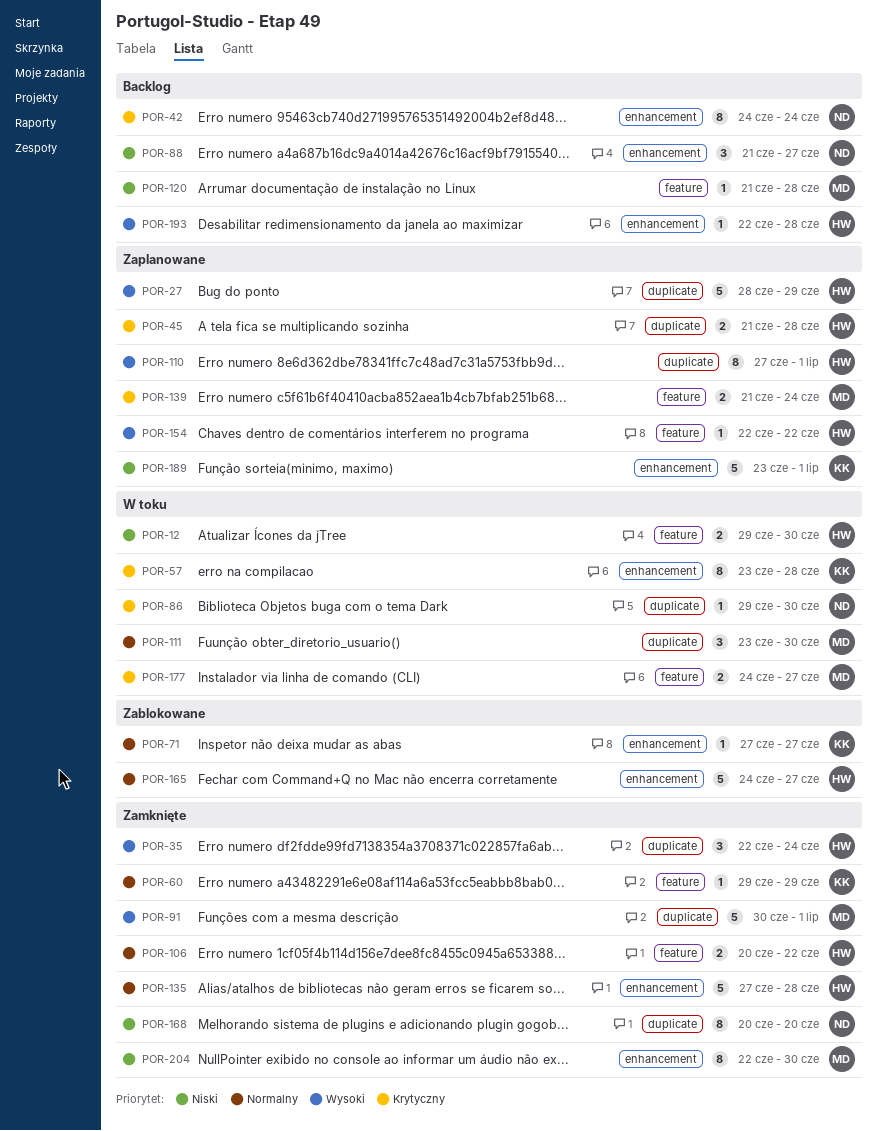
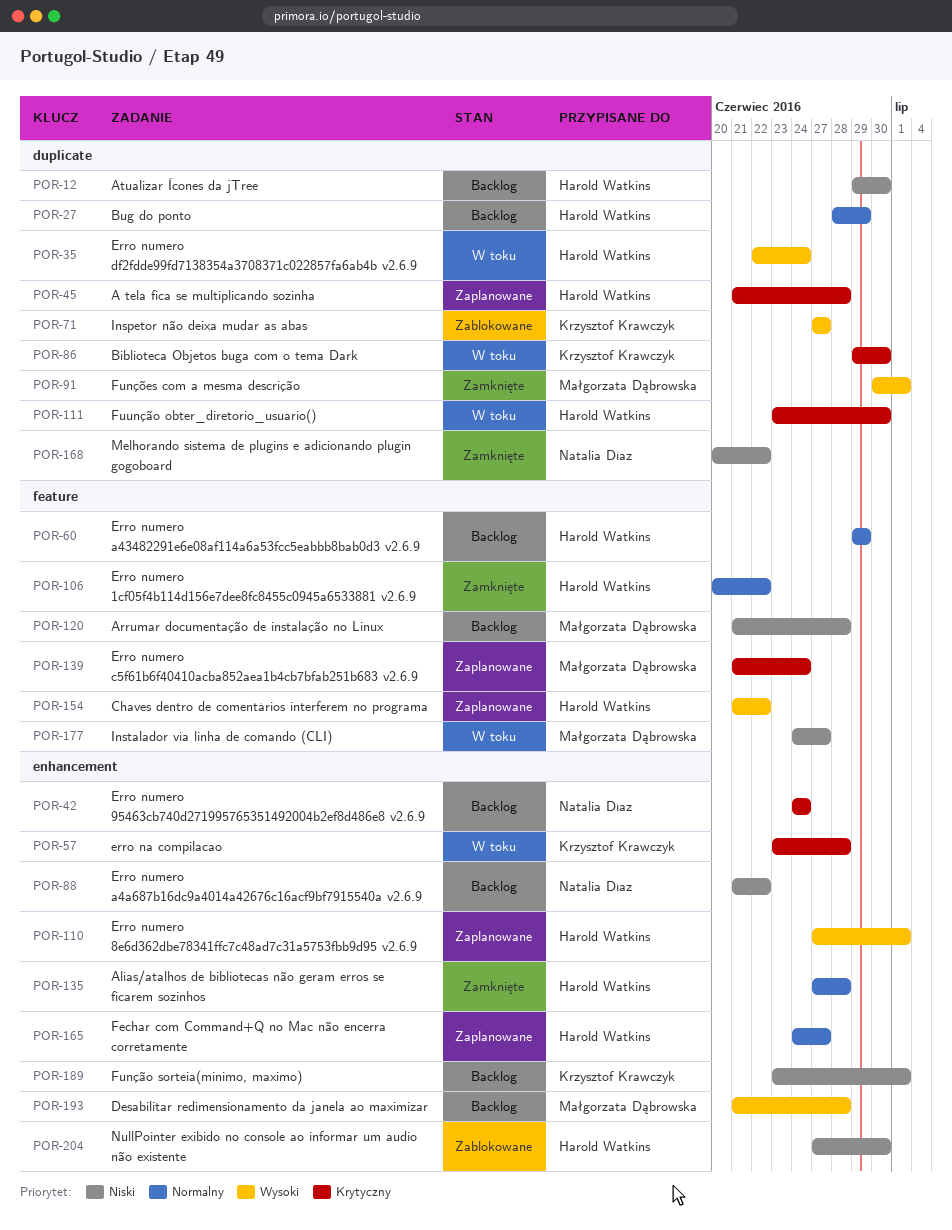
POR-12, status: W toku -> Backlog
POR-12, label: feature -> duplicate
POR-27, status: Zaplanowane -> Backlog
POR-27, priority: Wysoki -> Normalny
POR-35, status: Zamknięte -> W toku
POR-60, status: Zamknięte -> Backlog
POR-60, owner: Krzysztof Krawczyk -> Harold Watkins
POR-71, priority: Normalny -> Wysoki
POR-71, label: enhancement -> duplicate
POR-86, owner: Natalia Díaz -> Krzysztof Krawczyk
POR-88, due: Jun 27 -> Jun 22
POR-110, label: duplicate -> enhancement
POR-111, owner: Małgorzata Dąbrowska -> Harold Watkins
POR-111, priority: Normalny -> Krytyczny
POR-154, start: Jun 22 -> Jun 21
POR-165, status: Zablokowane -> Zaplanowane
POR-168, due: Jun 20 -> Jun 22
POR-177, priority: Krytyczny -> Niski
POR-189, status: Zaplanowane -> Backlog
POR-193, owner: Harold Watkins -> Małgorzata Dąbrowska
POR-193, start: Jun 22 -> Jun 21
POR-204, status: Zamknięte -> Zablokowane
POR-204, owner: Małgorzata Dąbrowska -> Harold Watkins
POR-204, start: Jun 22 -> Jun 27

